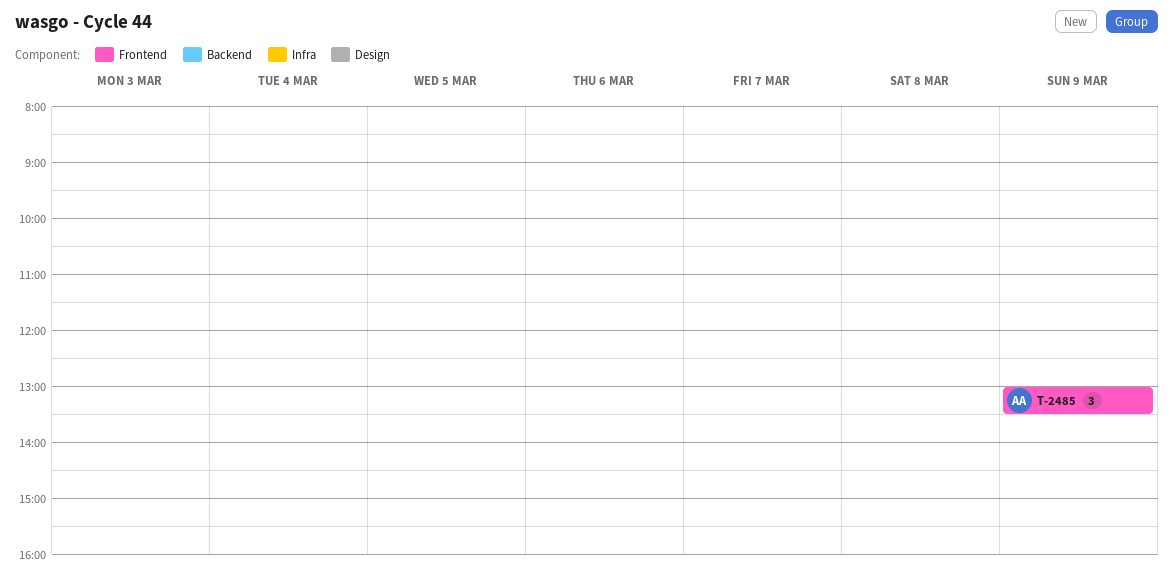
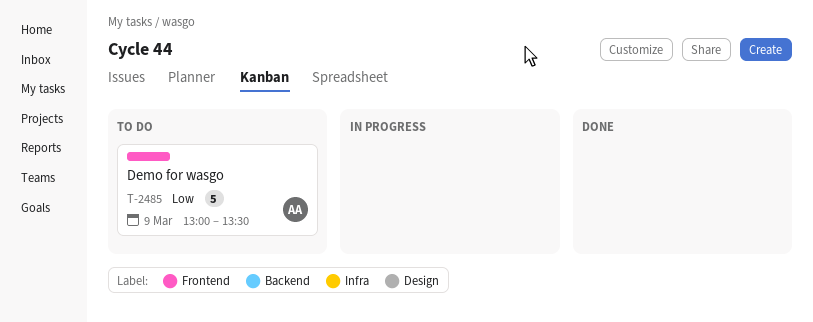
T-2485, estimate: 3 -> 5

